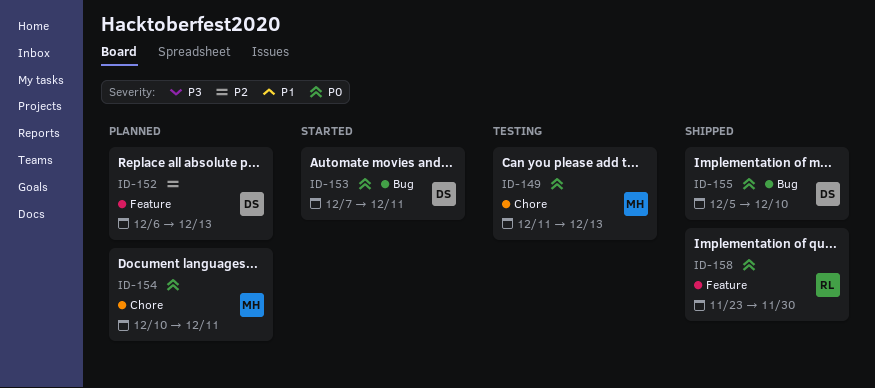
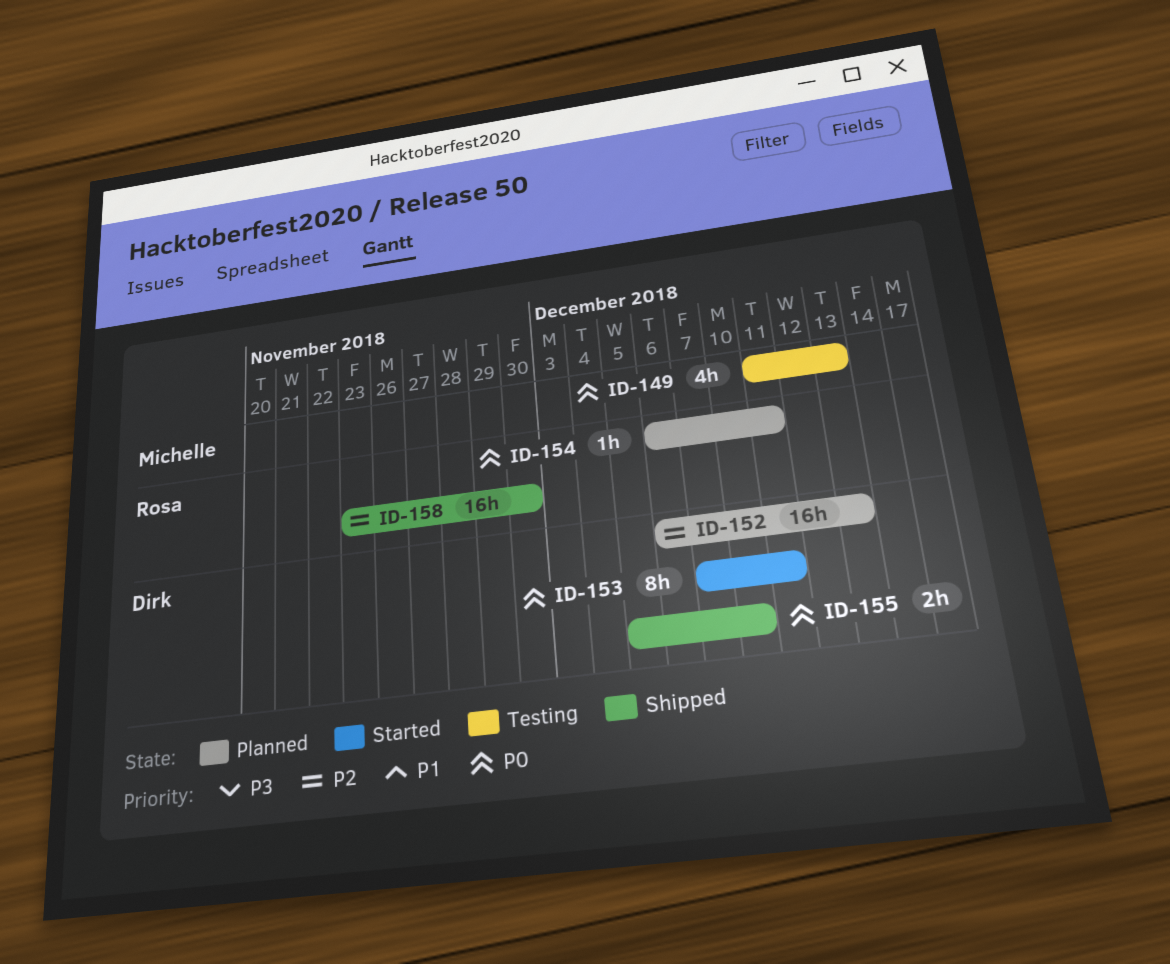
ID-154, owner: Michelle -> Rosa
ID-154, start: Dec 10 -> Dec 6
ID-158, priority: P0 -> P2

